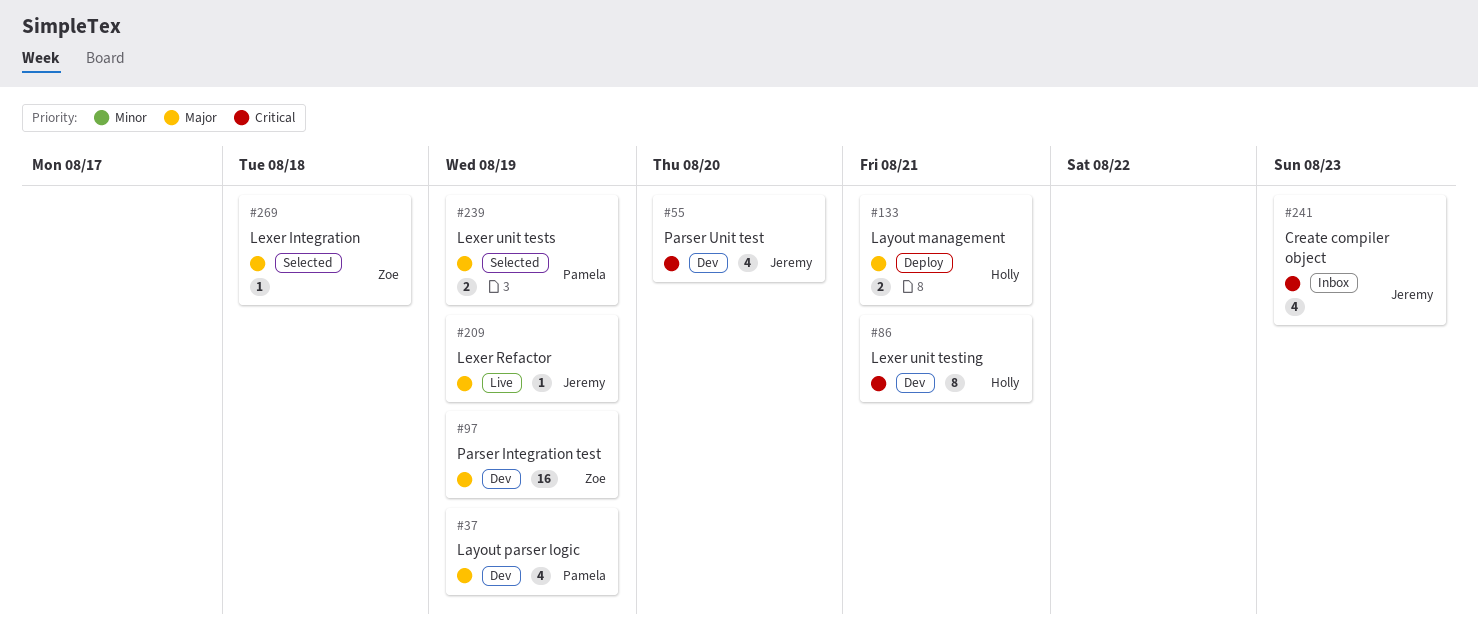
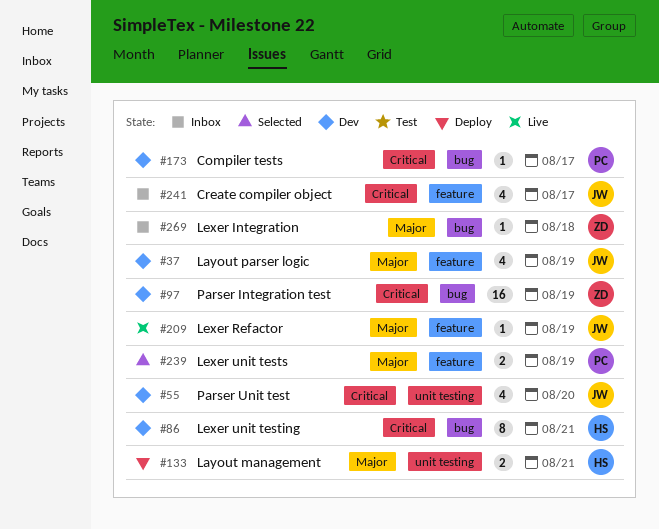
#37, owner: Pamela -> Jeremy
#97, priority: Major -> Critical
#173: none -> present
#241, due: Aug 23 -> Aug 17
#269, status: Selected -> Inbox

